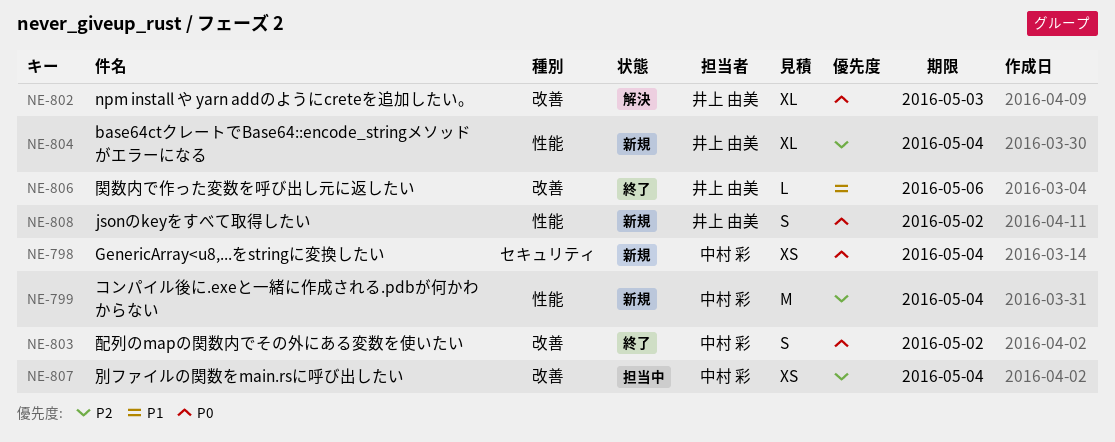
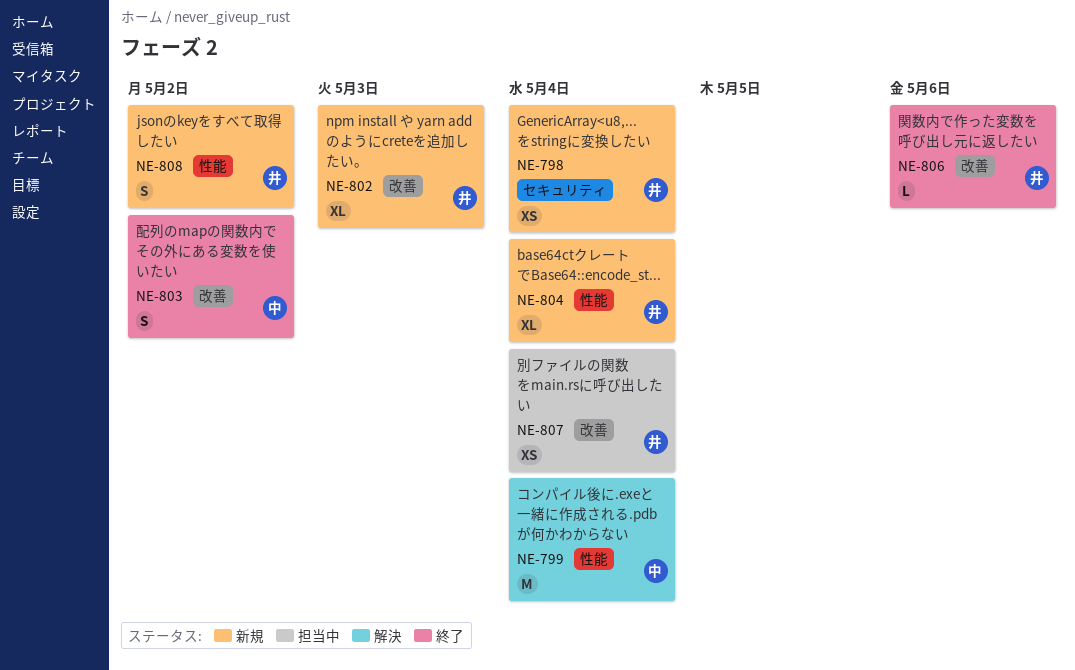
NE-798, owner: 中村 彩 -> 井上 由美
NE-799, status: 新規 -> 解決
NE-802, status: 解決 -> 新規
NE-807, owner: 中村 彩 -> 井上 由美

